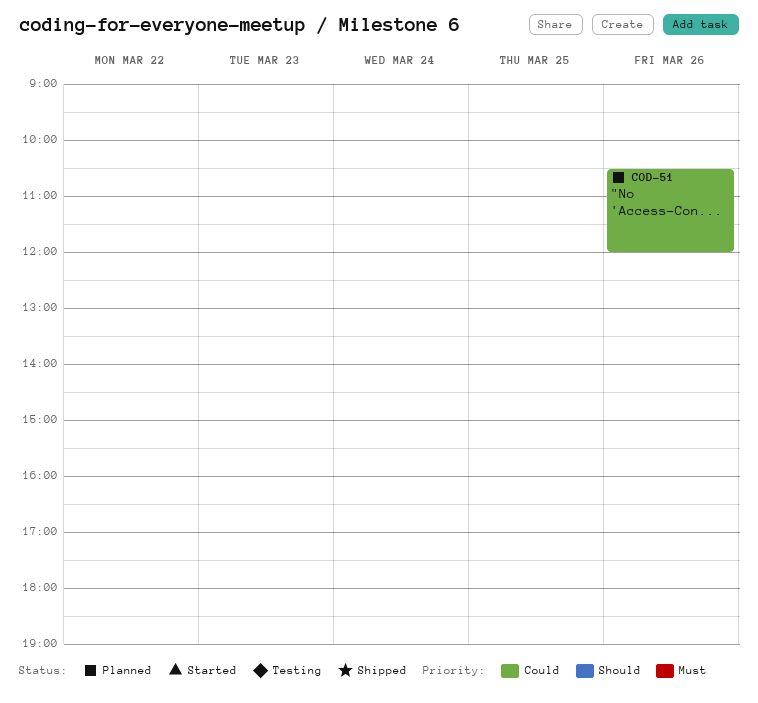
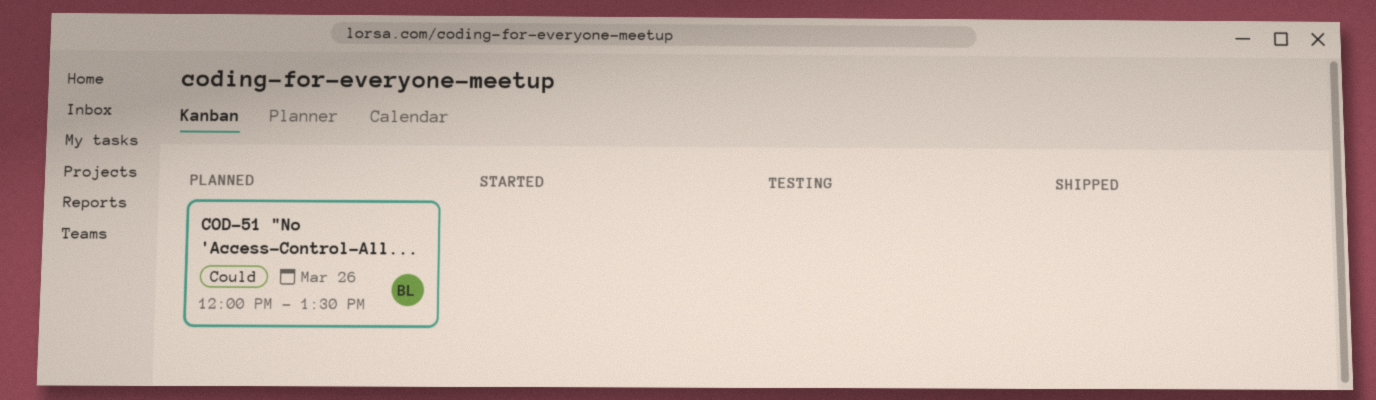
COD-51, begins: 10:30 -> 12:00
COD-51, ends: 12:00 -> 13:30

